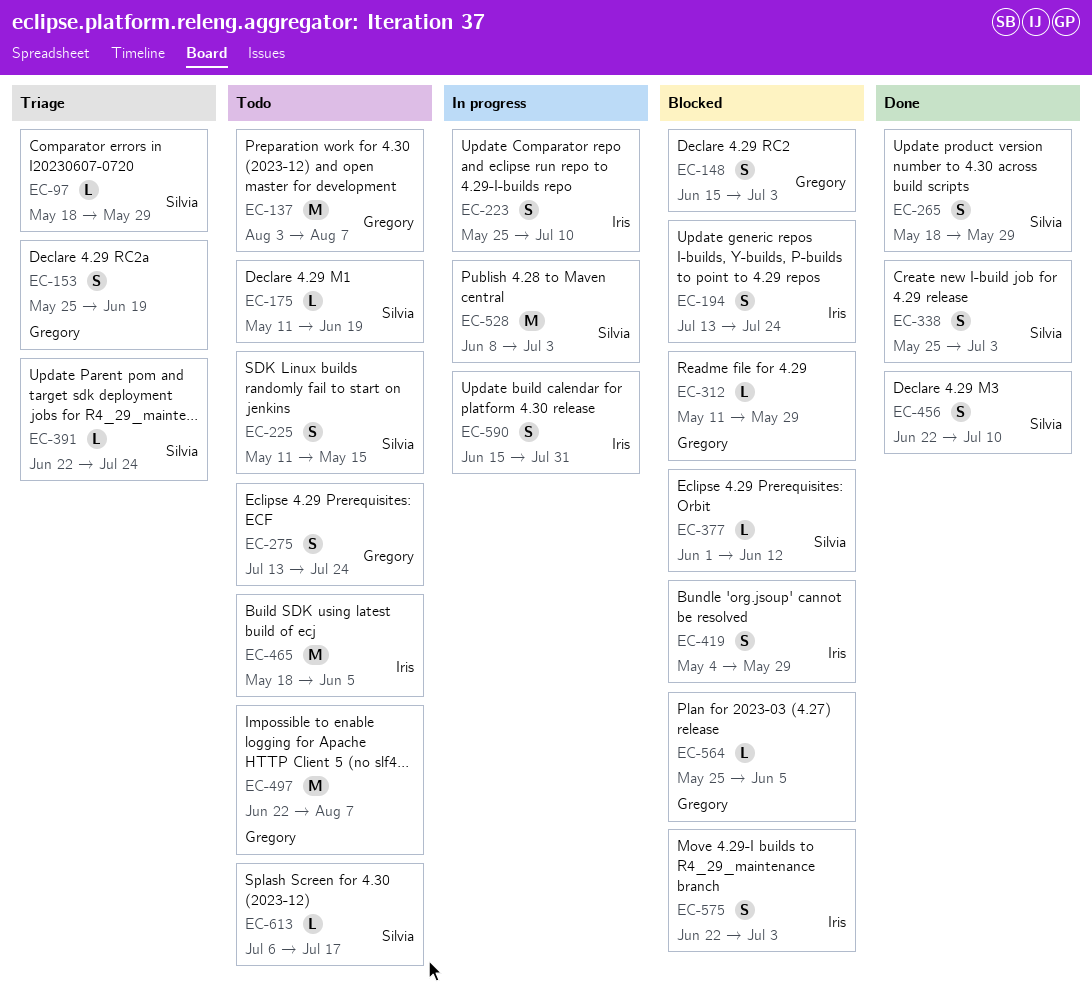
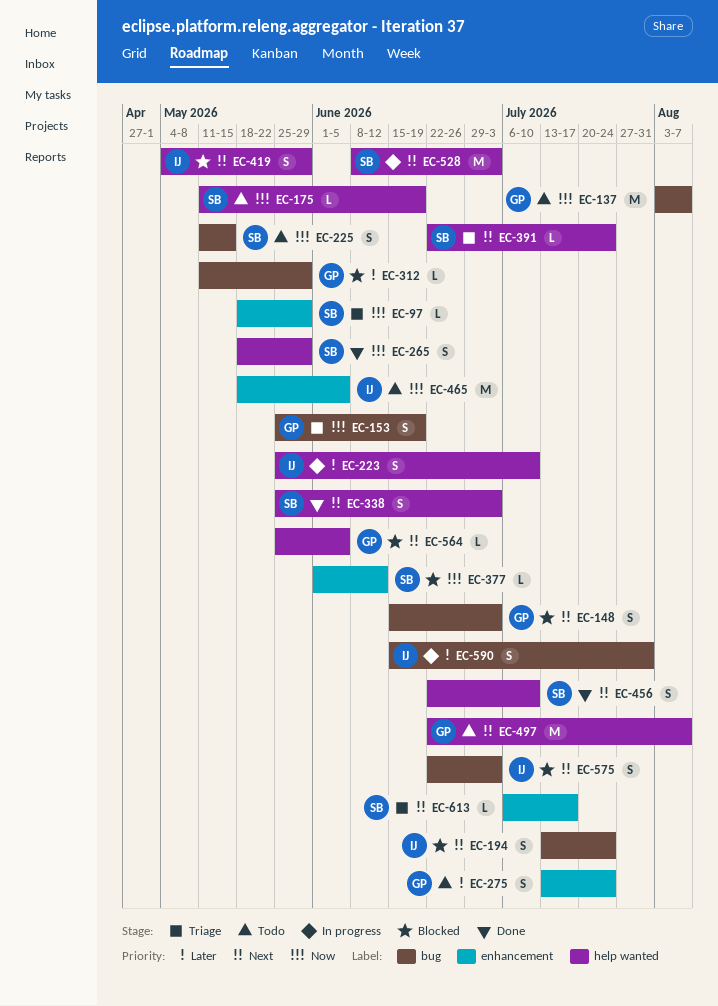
EC-613, status: Todo -> Triage

